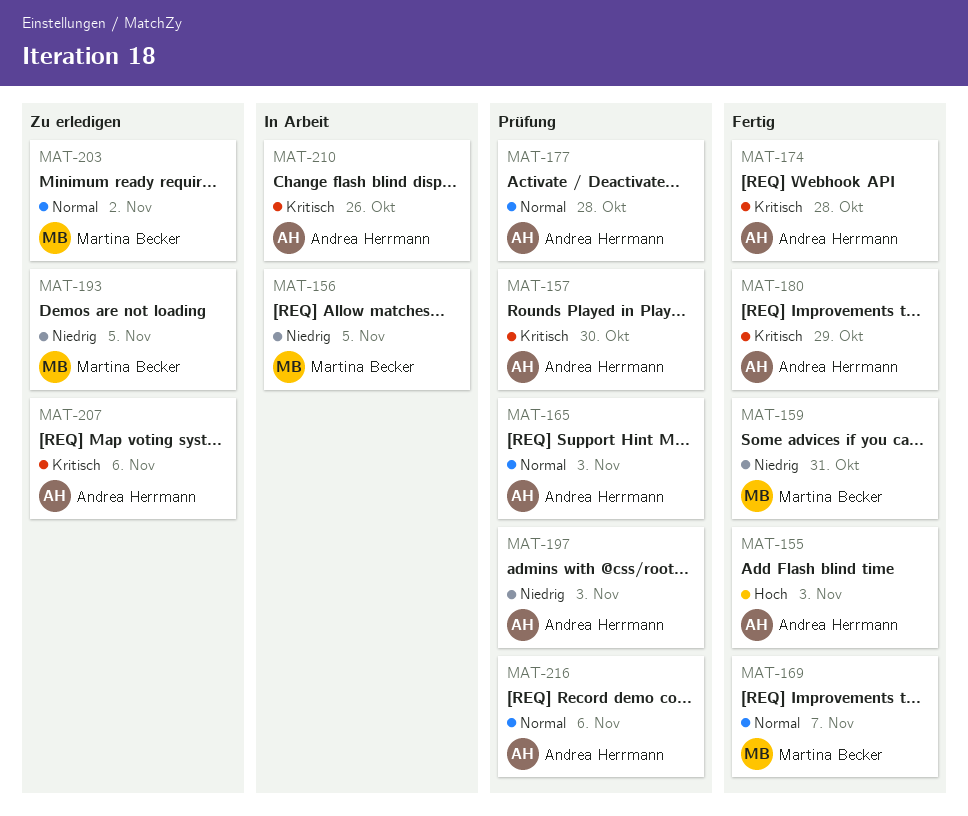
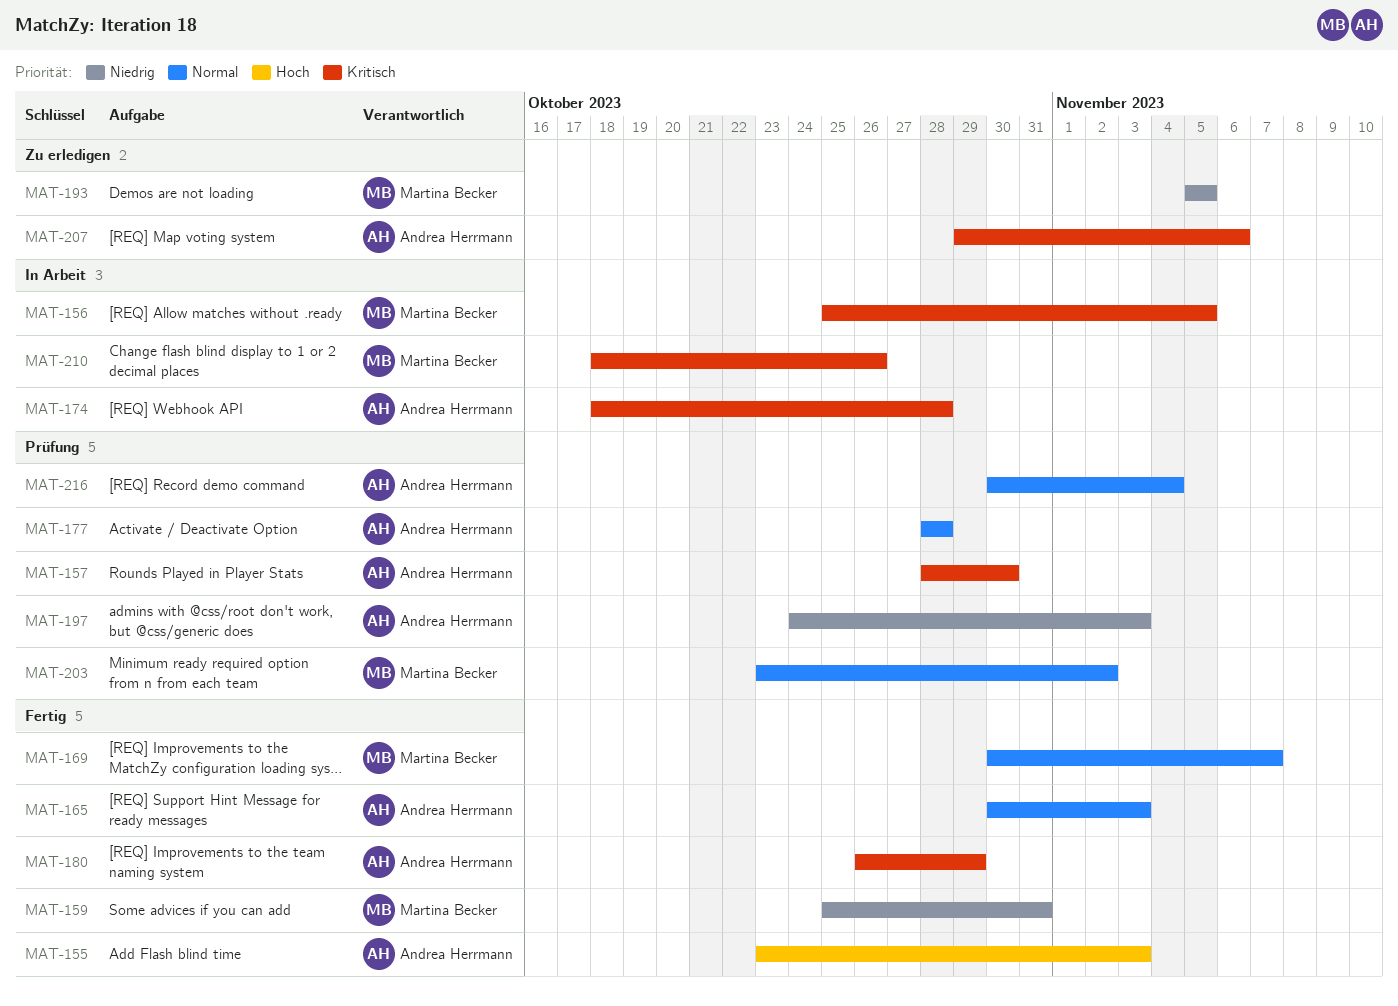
MAT-156, priority: Niedrig -> Kritisch
MAT-165, status: Prüfung -> Fertig
MAT-174, status: Fertig -> In Arbeit
MAT-203, status: Zu erledigen -> Prüfung
MAT-210, owner: Andrea Herrmann -> Martina Becker
MAT-216, due: Nov 6 -> Nov 4

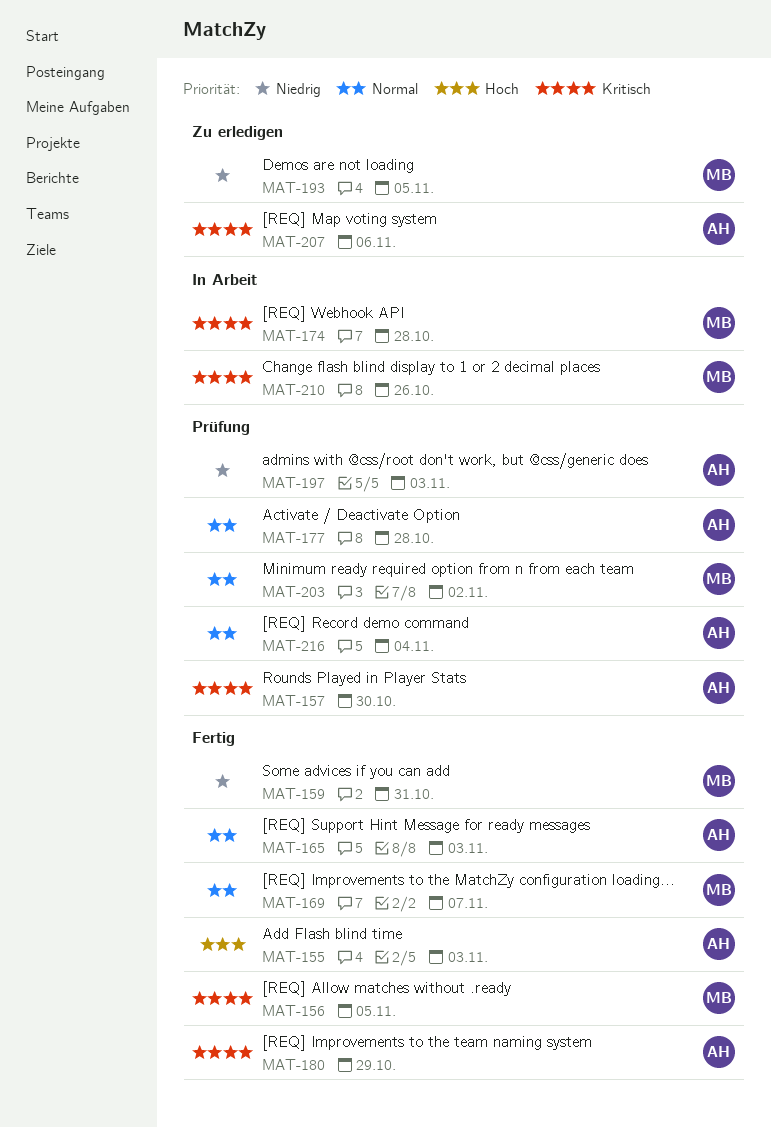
MAT-156, status: In Arbeit -> Fertig
MAT-174, owner: Andrea Herrmann -> Martina Becker

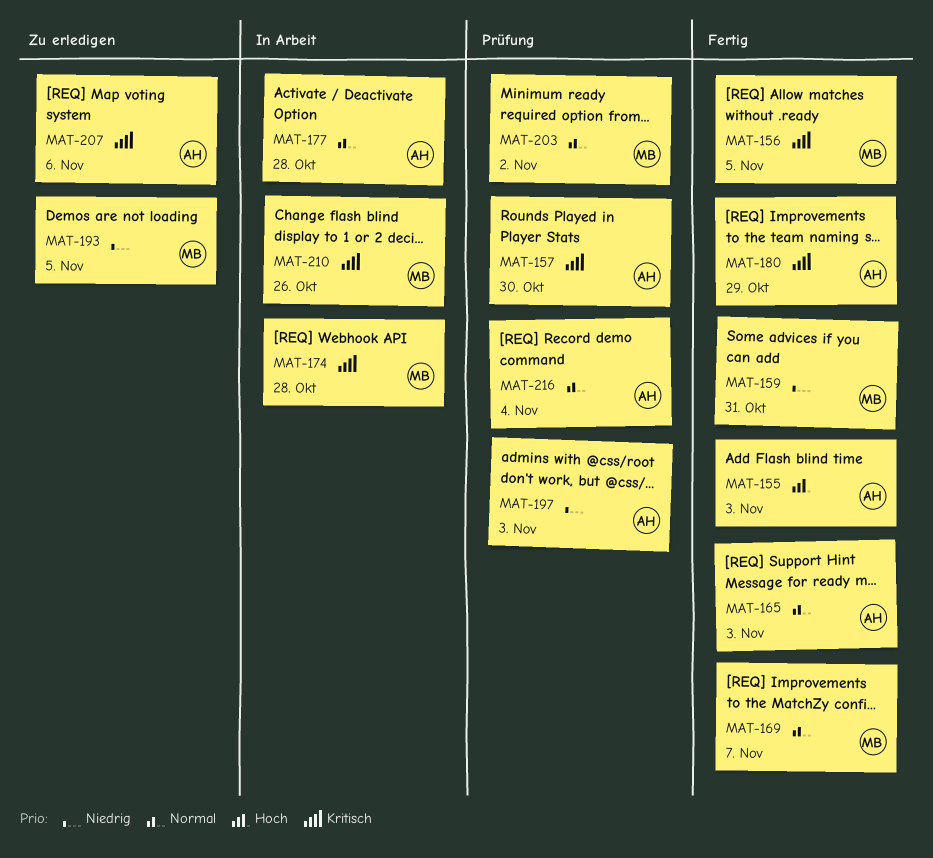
MAT-177, status: Prüfung -> In Arbeit

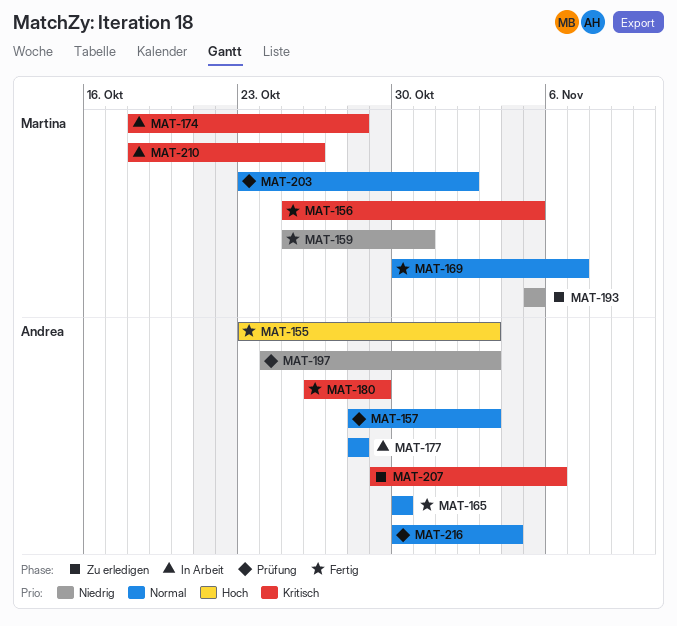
MAT-157, priority: Kritisch -> Normal
MAT-157, due: Oct 30 -> Nov 3
MAT-165, due: Nov 3 -> Oct 30

